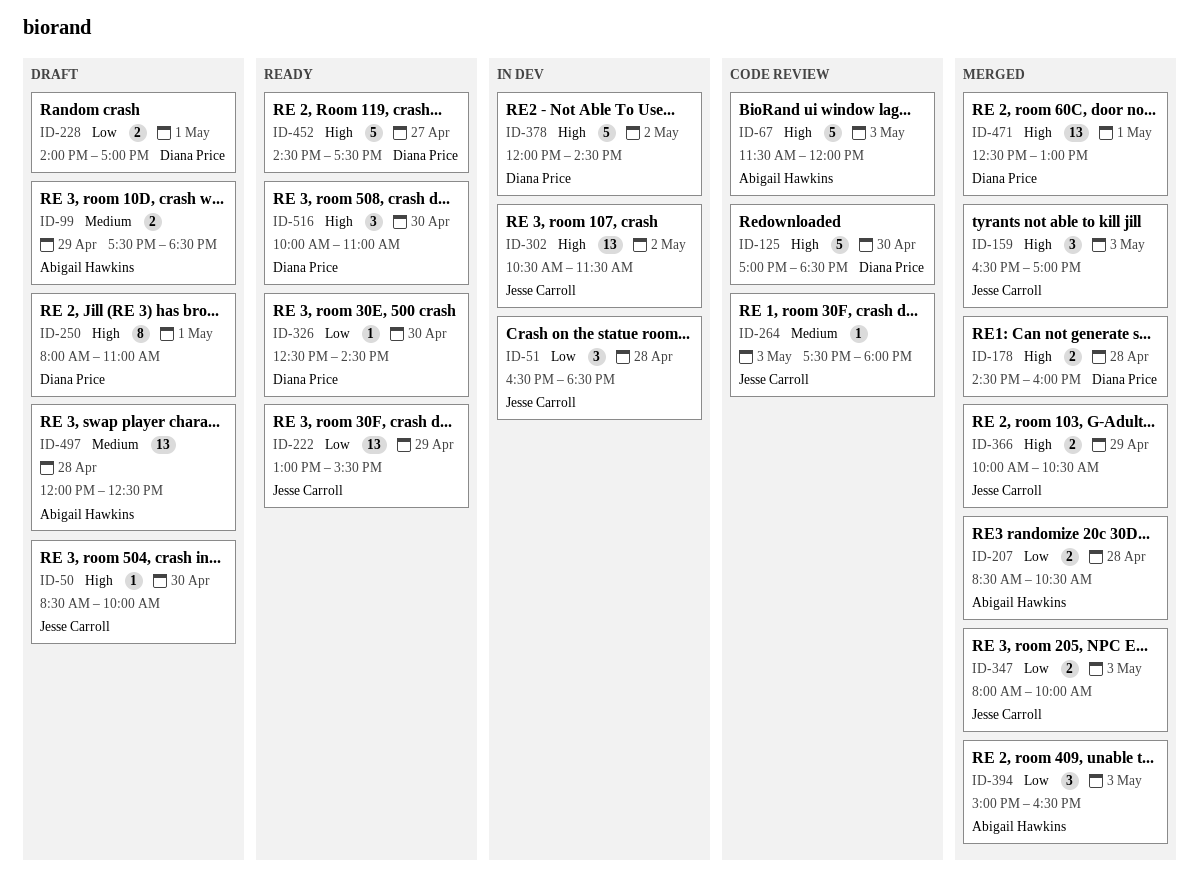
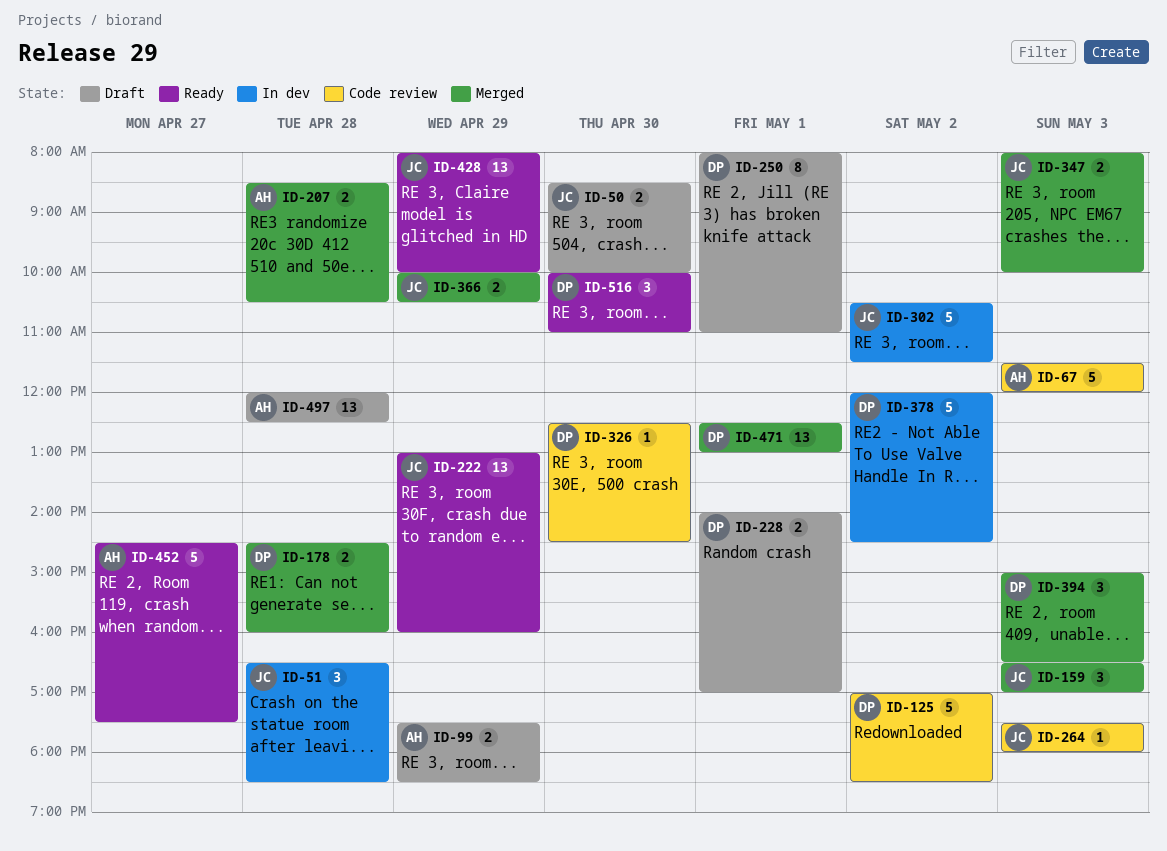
ID-50, estimate: 1 -> 2
ID-125, day: Apr 30 -> May 2
ID-222, ends: 15:30 -> 16:00
ID-302, estimate: 13 -> 5
ID-326, status: Ready -> Code review
ID-394, owner: Abigail Hawkins -> Diana Price
ID-428: none -> present
ID-452, owner: Diana Price -> Abigail Hawkins

